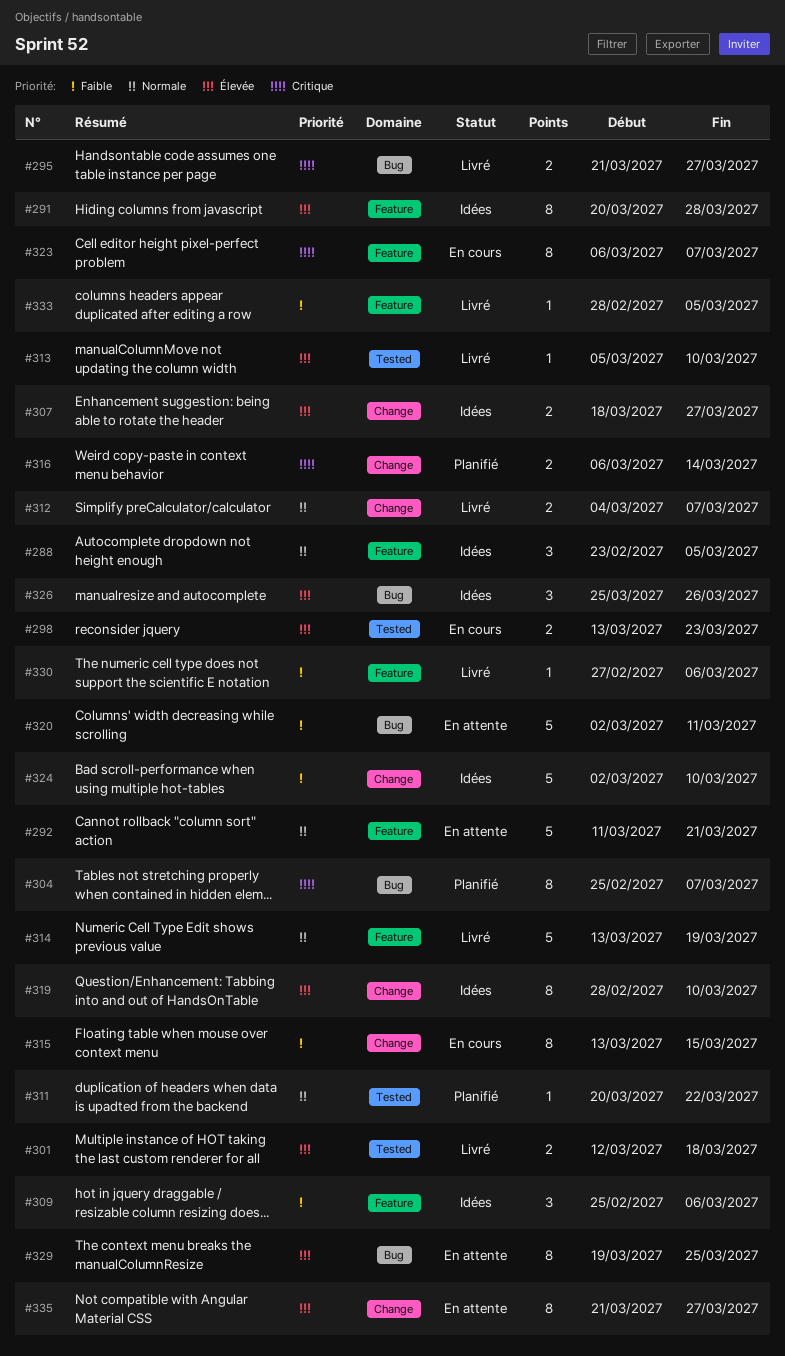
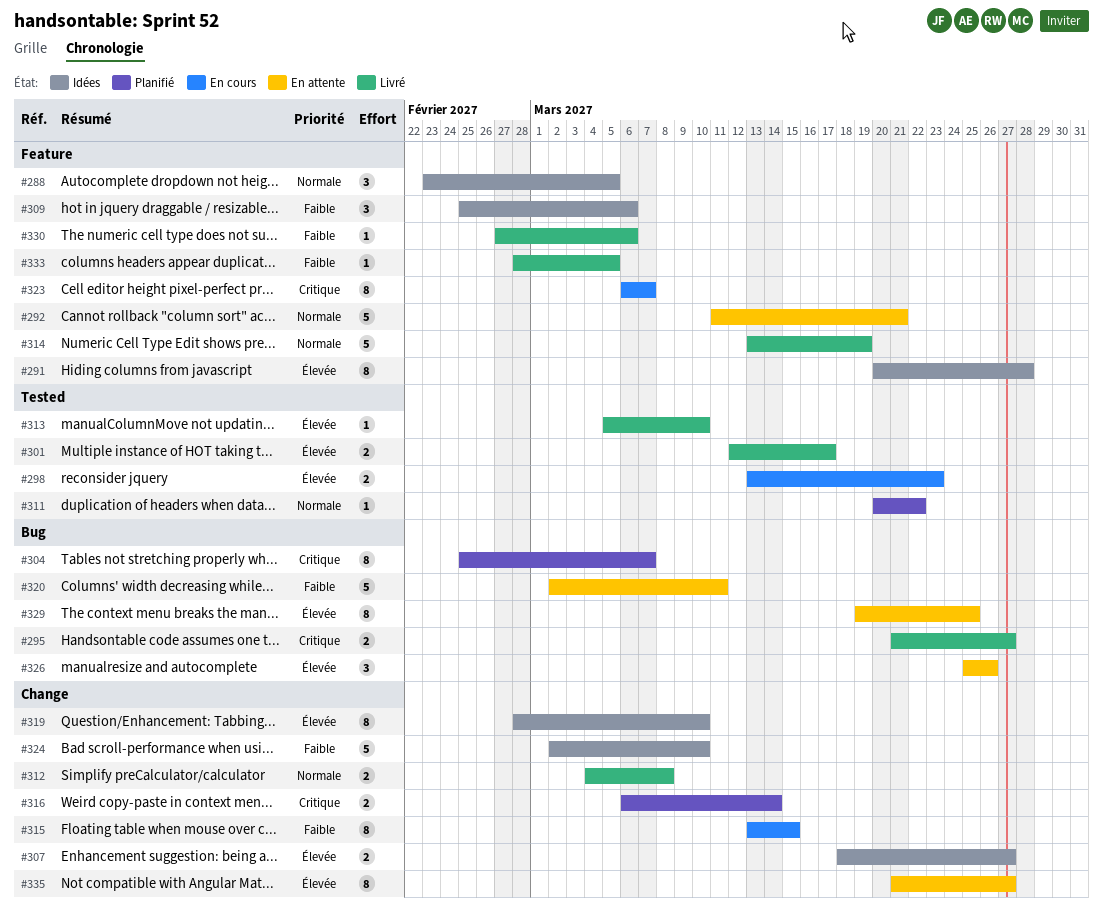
#301, due: Mar 18 -> Mar 17
#312, due: Mar 7 -> Mar 8
#326, status: Idées -> En attente

